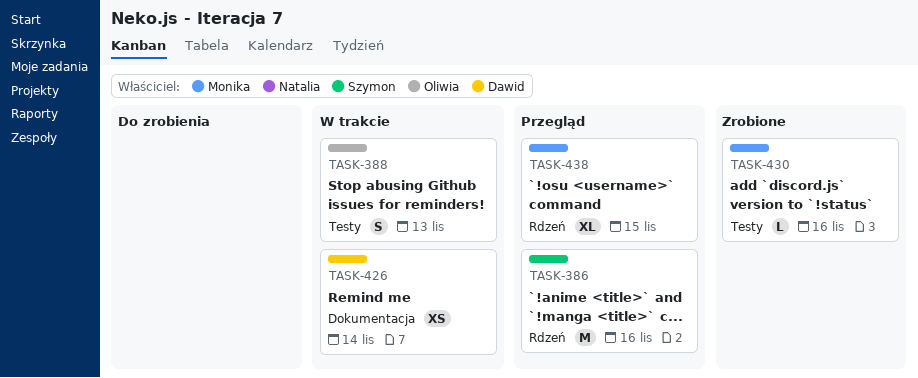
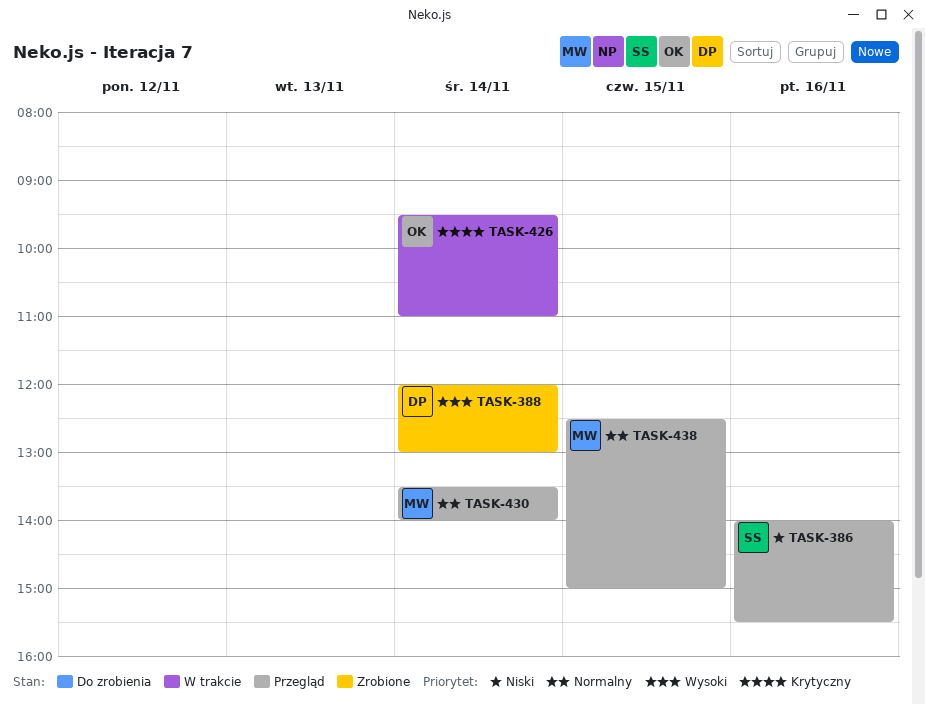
TASK-388, status: W trakcie -> Zrobione
TASK-388, owner: Oliwia -> Dawid
TASK-388, day: Nov 13 -> Nov 14
TASK-426, owner: Dawid -> Oliwia
TASK-430, status: Zrobione -> Przegląd
TASK-430, day: Nov 16 -> Nov 14

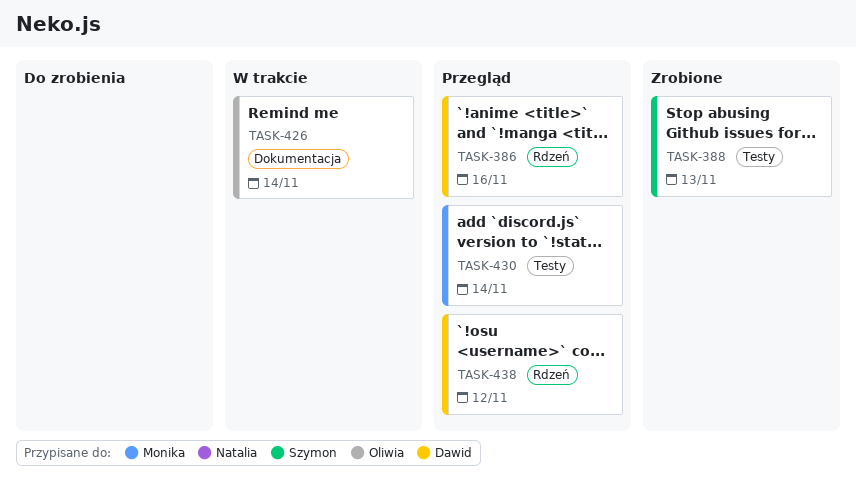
TASK-386, owner: Szymon -> Dawid
TASK-388, owner: Dawid -> Szymon
TASK-388, day: Nov 14 -> Nov 13
TASK-438, owner: Monika -> Dawid
TASK-438, day: Nov 15 -> Nov 12

